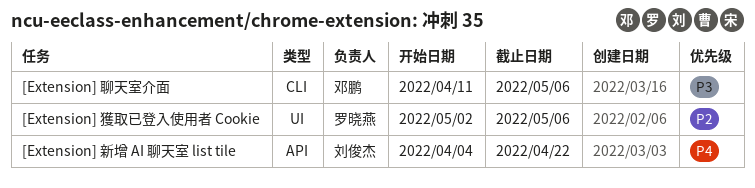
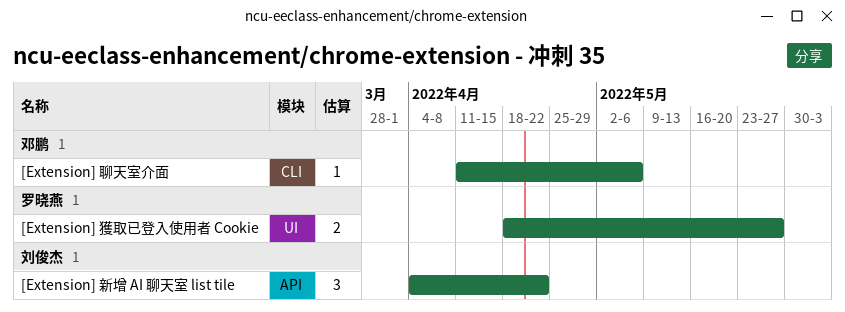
[Extension] 獲取已登入使用者 Cookie, start: May 2 -> Apr 18
[Extension] 獲取已登入使用者 Cookie, due: May 6 -> May 27

